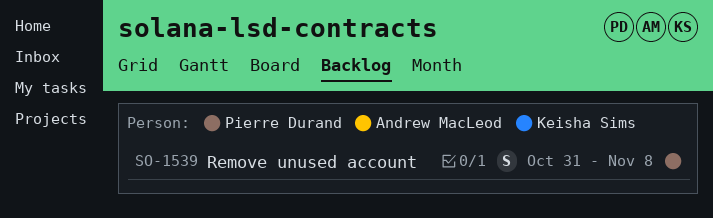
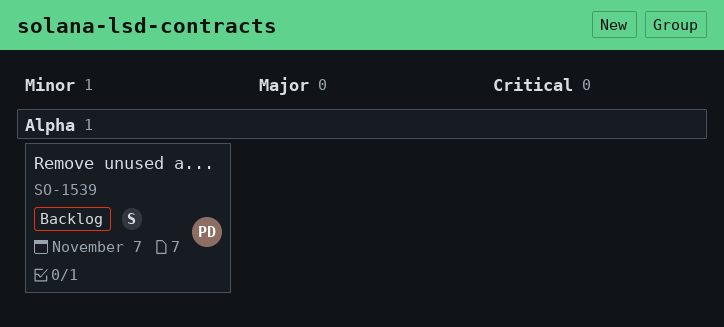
SO-1539, due: Nov 8 -> Nov 7

